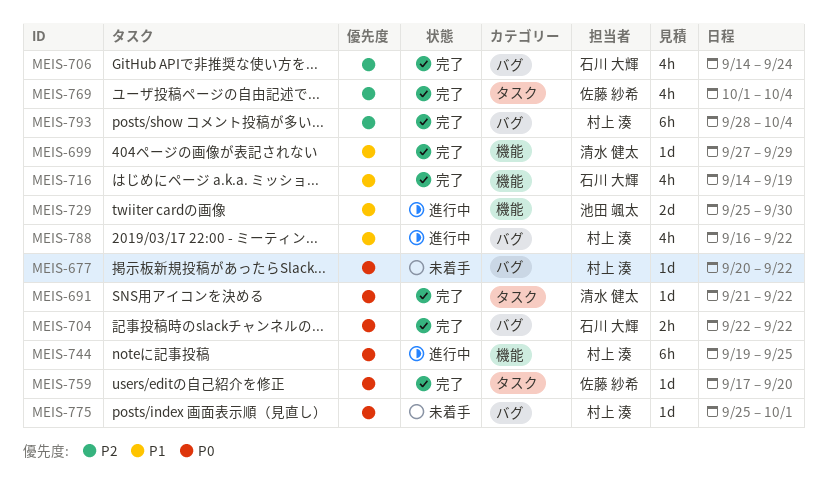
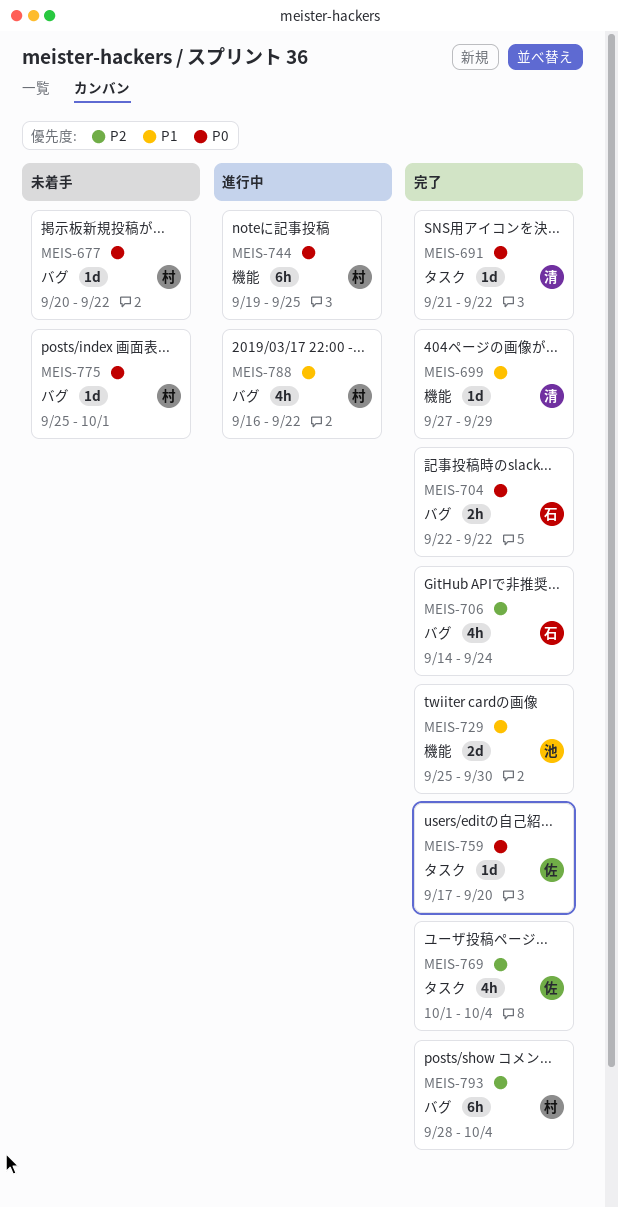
MEIS-716: present -> none
MEIS-729, status: 進行中 -> 完了

